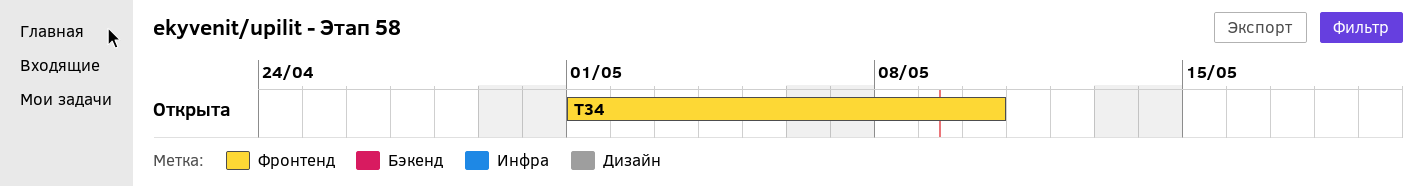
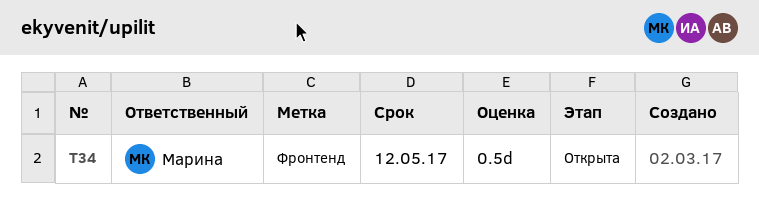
T34, due: May 10 -> May 12

